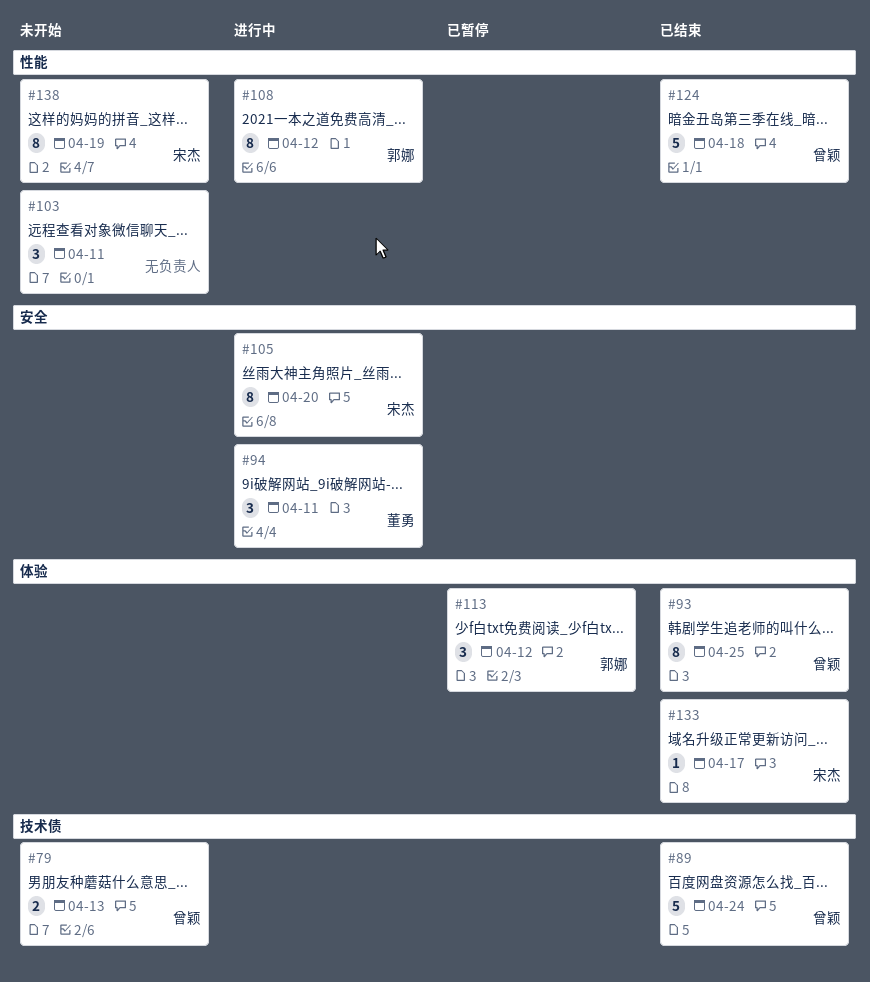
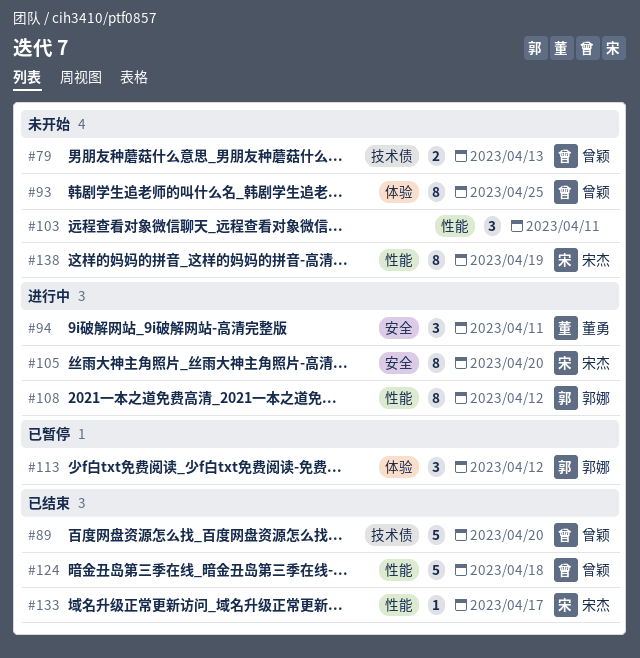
#89, due: Apr 24 -> Apr 20
#93, status: 已结束 -> 未开始
#133, label: 体验 -> 性能

